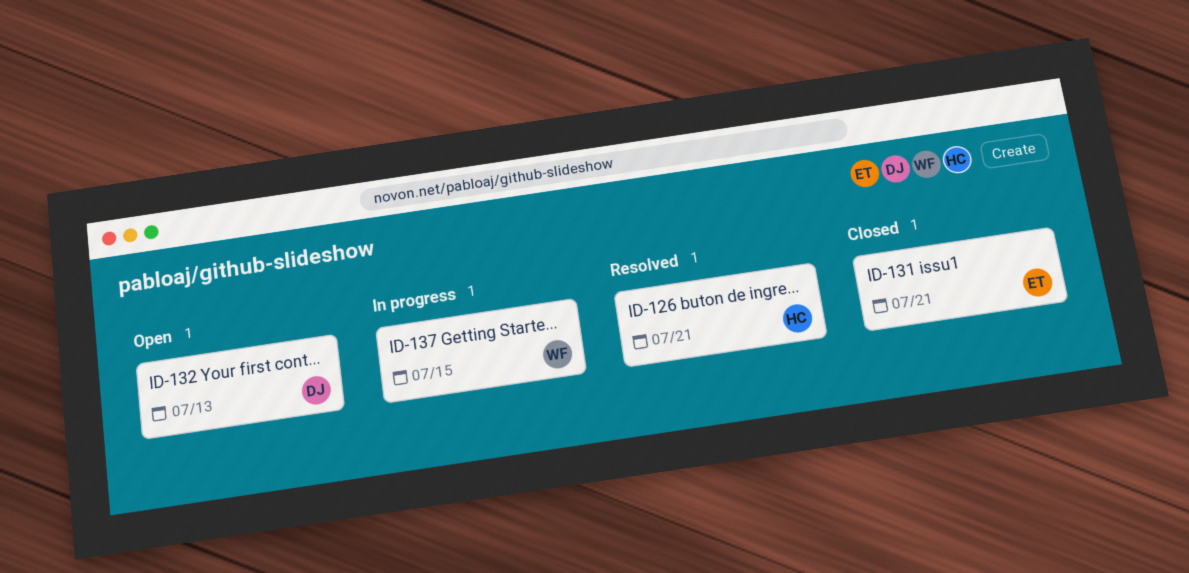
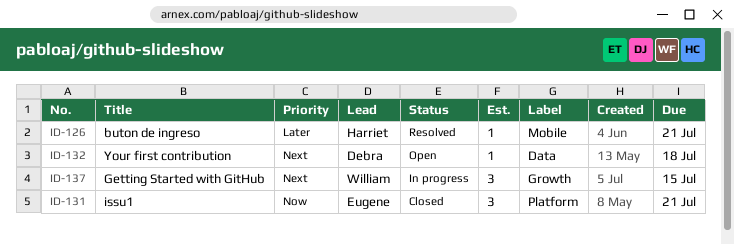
ID-132, due: Jul 13 -> Jul 18

